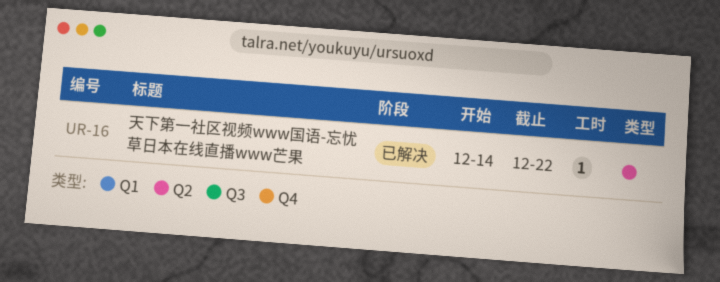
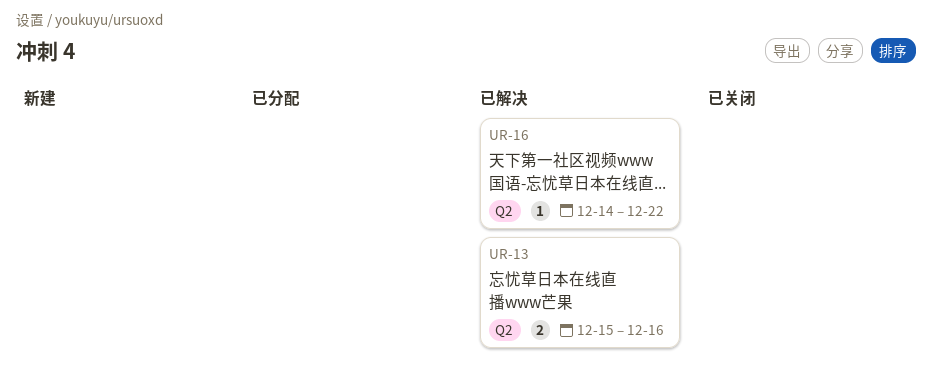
UR-13: none -> present

